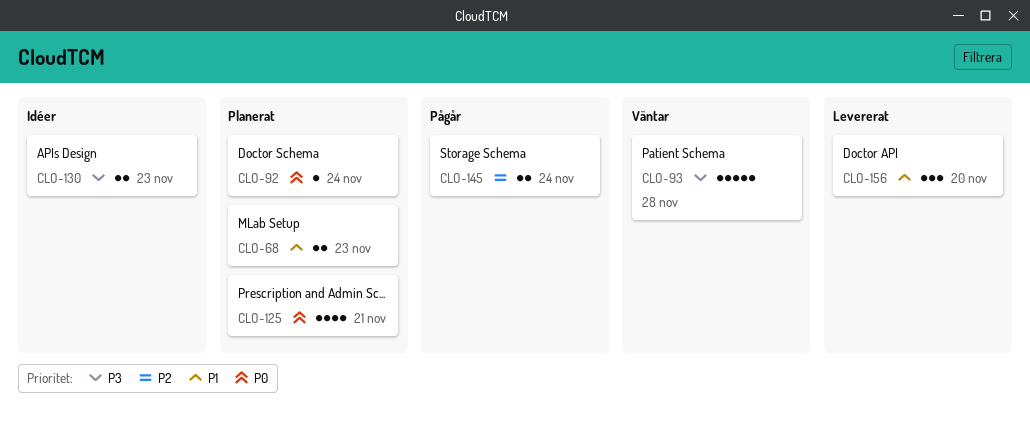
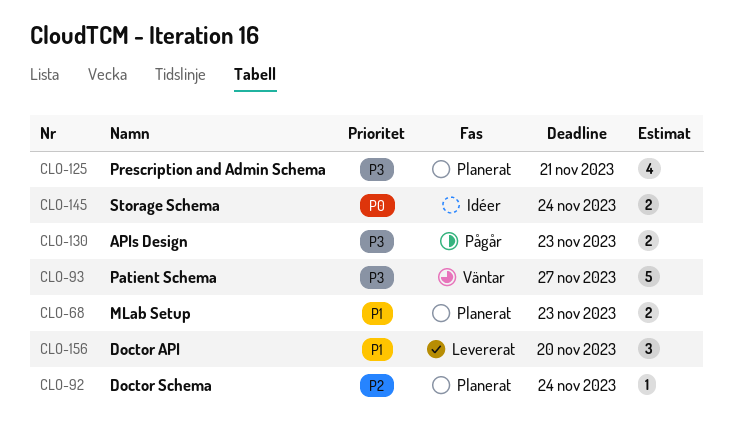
CLO-92, priority: P0 -> P2
CLO-93, due: Nov 28 -> Nov 27
CLO-125, priority: P0 -> P3
CLO-130, status: Idéer -> Pågår
CLO-145, status: Pågår -> Idéer
CLO-145, priority: P2 -> P0

